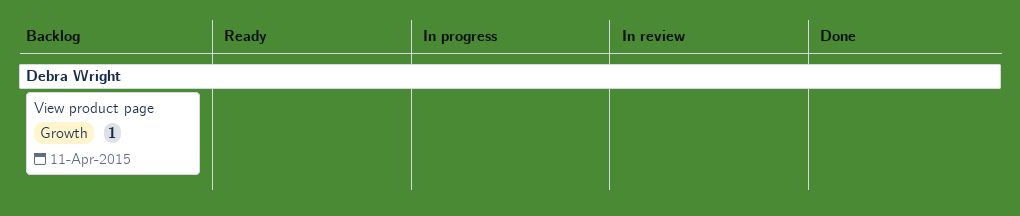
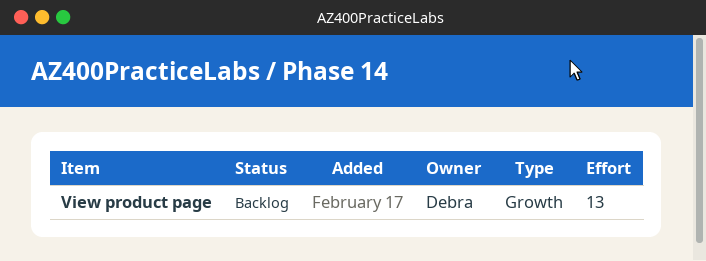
View product page, estimate: 1 -> 13

